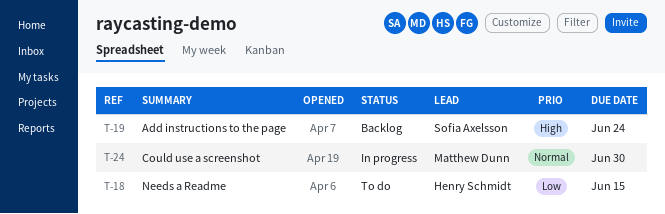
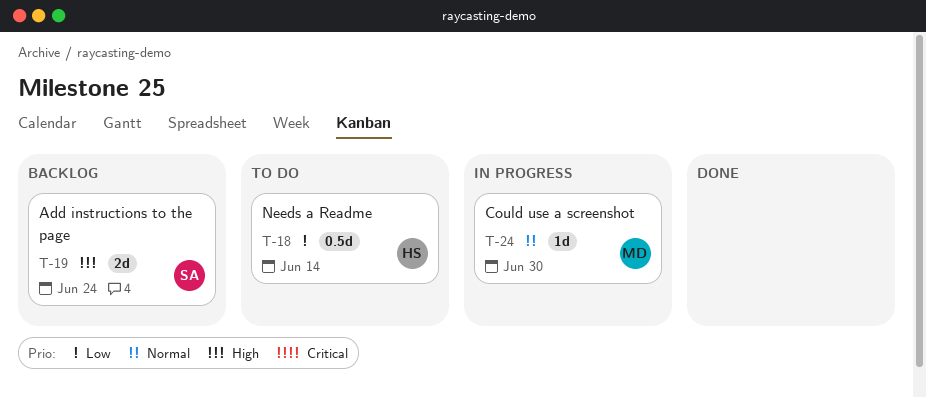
T-18, due: Jun 15 -> Jun 14

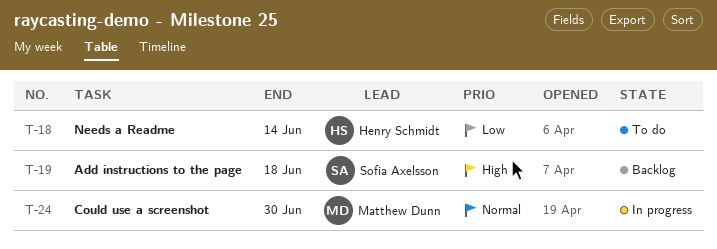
T-19, due: Jun 24 -> Jun 18

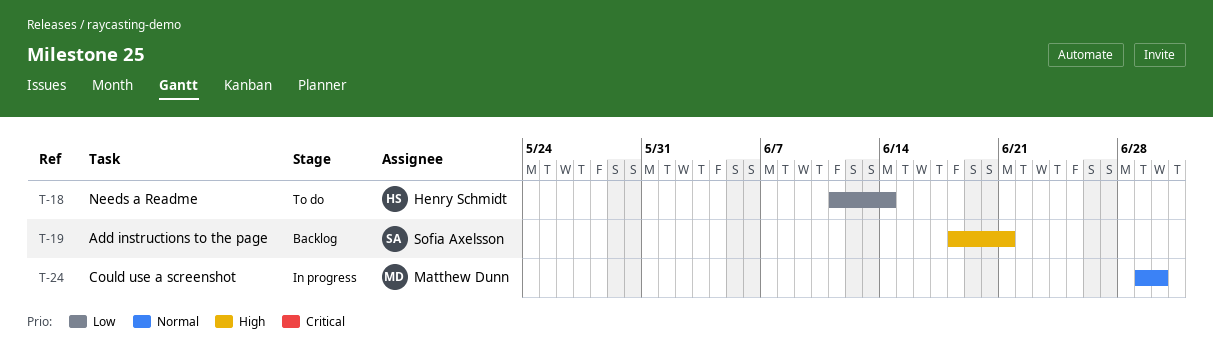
T-19, due: Jun 18 -> Jun 21

